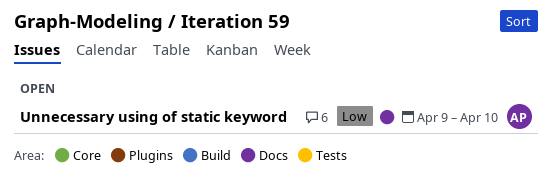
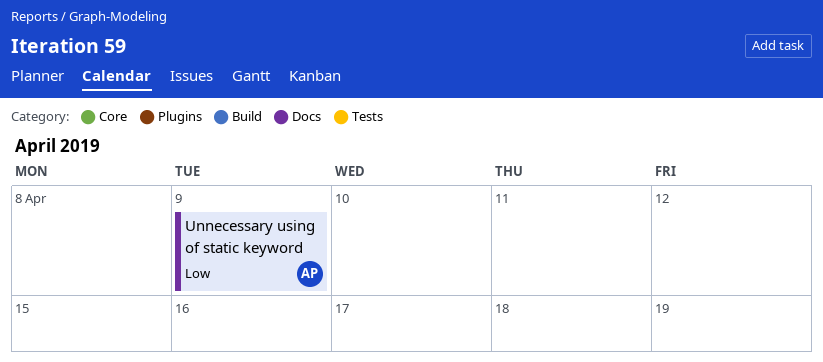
Unnecessary using of static keyword, due: Apr 10 -> Apr 9

